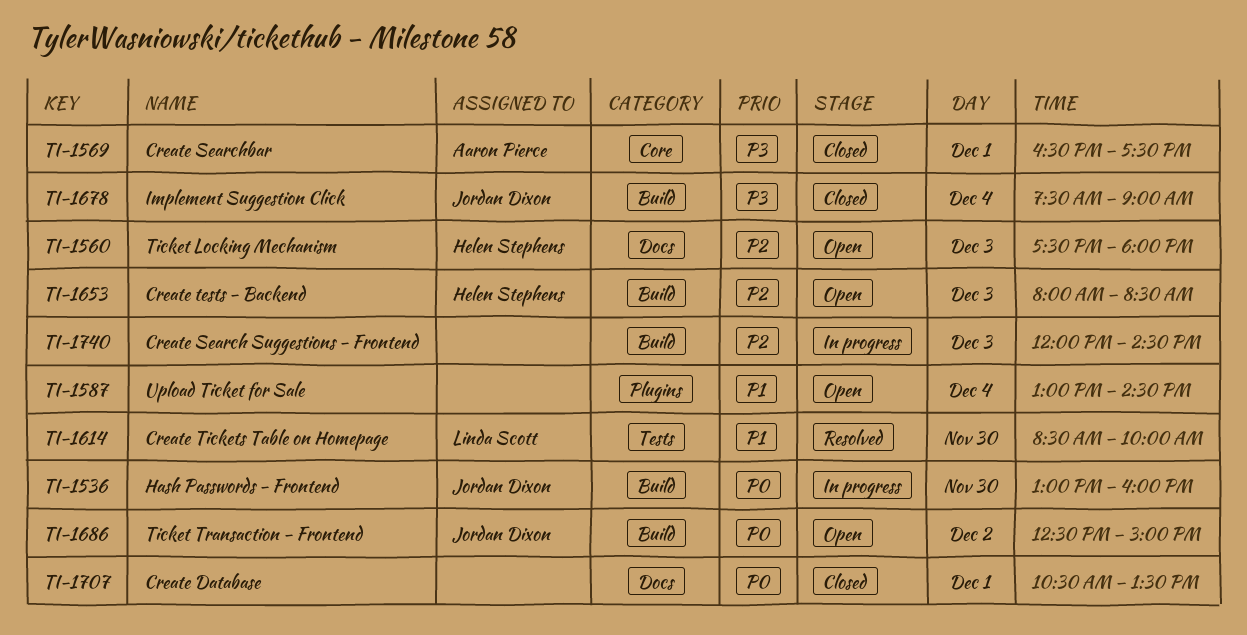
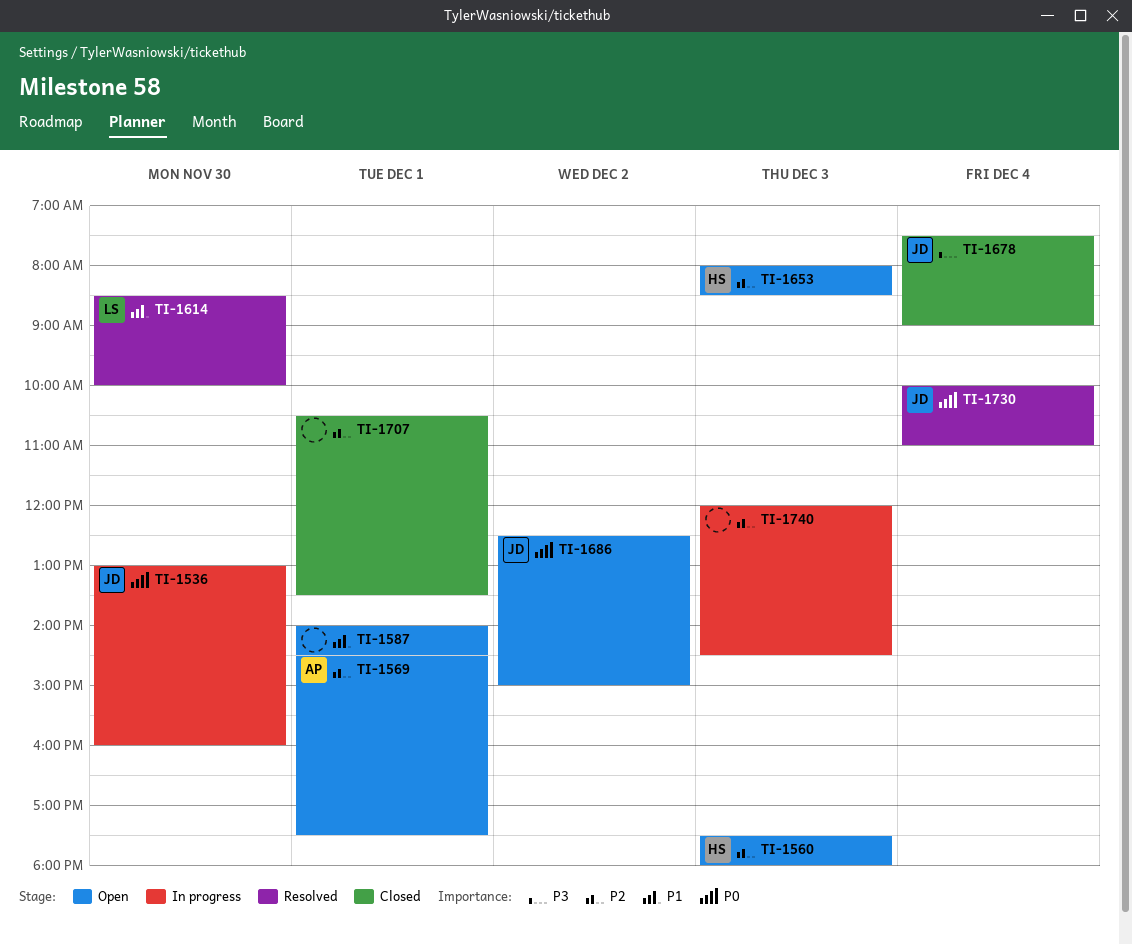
TI-1569, status: Closed -> Open
TI-1569, priority: P3 -> P2
TI-1569, begins: 16:30 -> 14:30
TI-1587, day: Dec 4 -> Dec 1
TI-1587, begins: 13:00 -> 14:00
TI-1707, priority: P0 -> P2
TI-1730: none -> present

